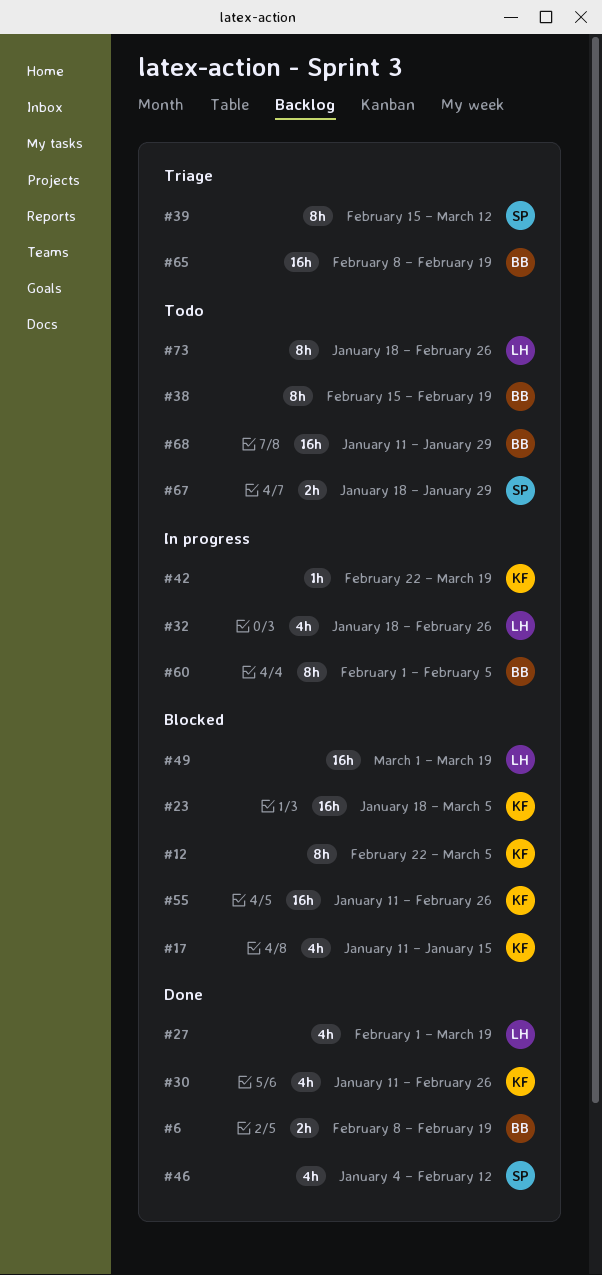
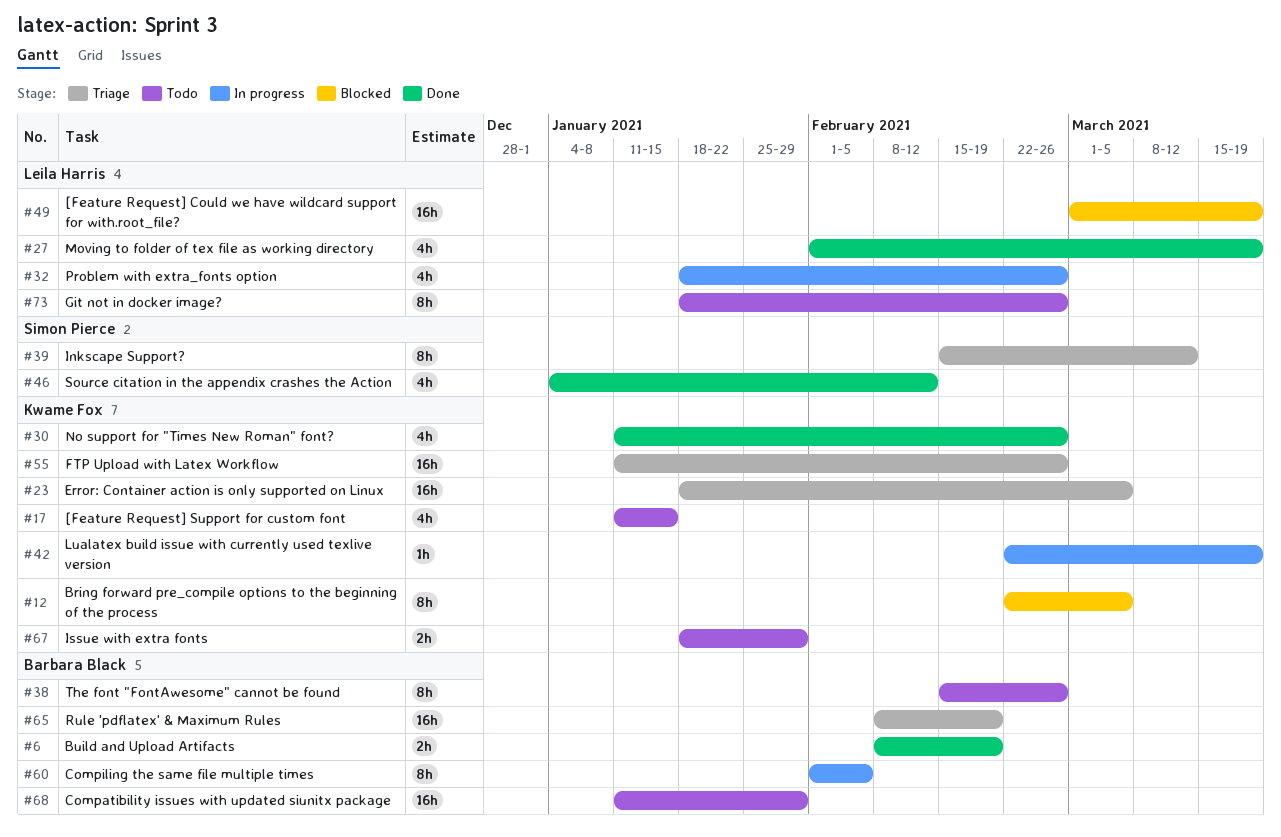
#17, status: Blocked -> Todo
#23, status: Blocked -> Triage
#38, due: Feb 19 -> Feb 26
#55, status: Blocked -> Triage
#67, owner: Simon Pierce -> Kwame Fox

